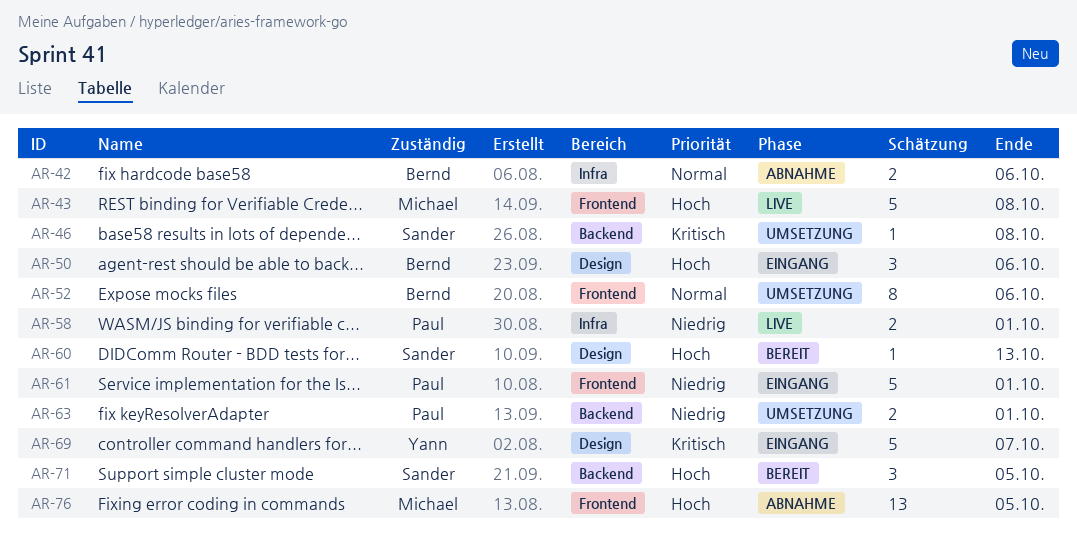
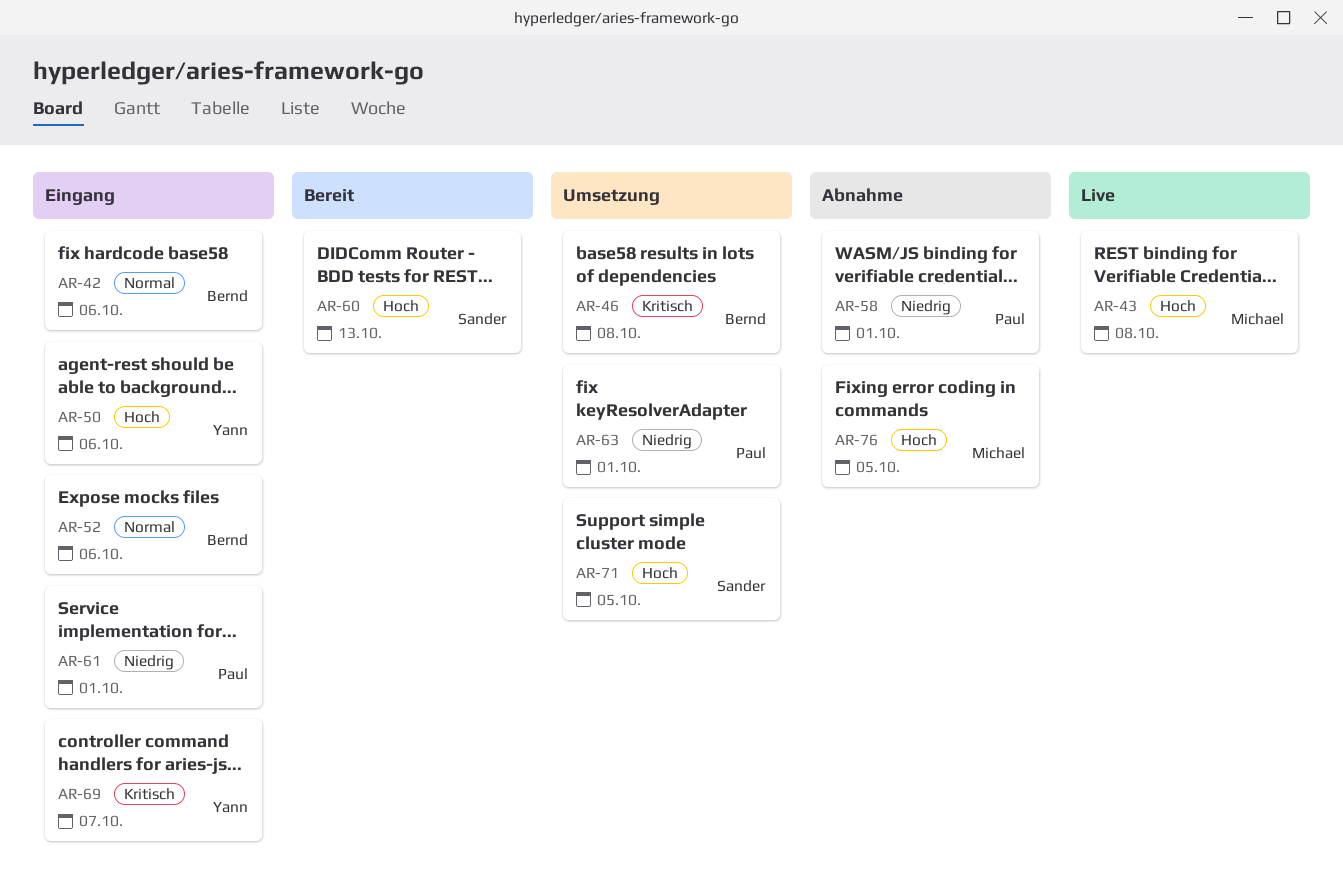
AR-42, status: Abnahme -> Eingang
AR-46, owner: Sander -> Bernd
AR-50, owner: Bernd -> Yann
AR-52, status: Umsetzung -> Eingang
AR-58, status: Live -> Abnahme
AR-71, status: Bereit -> Umsetzung

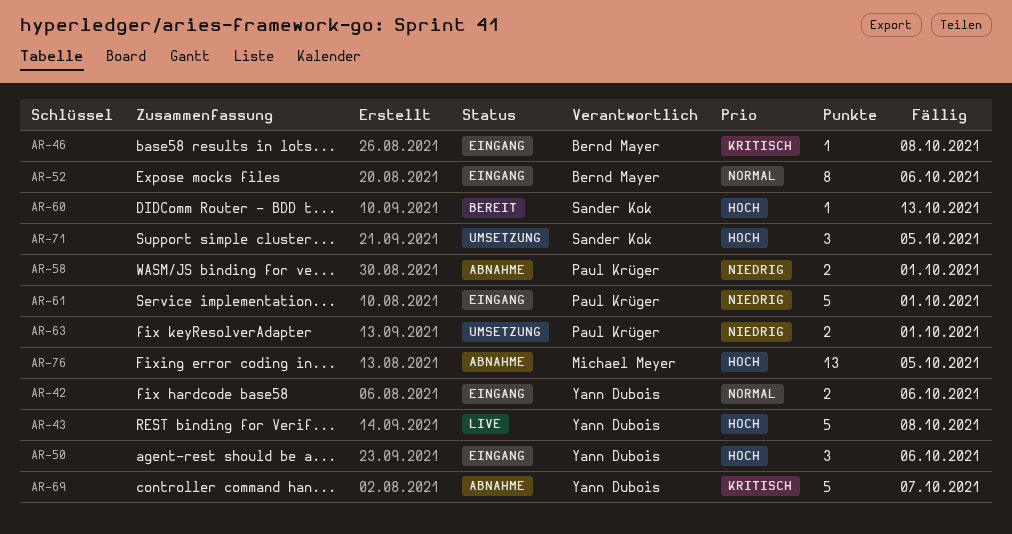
AR-42, owner: Bernd Mayer -> Yann Dubois
AR-43, owner: Michael Meyer -> Yann Dubois
AR-46, status: Umsetzung -> Eingang
AR-69, status: Eingang -> Abnahme

